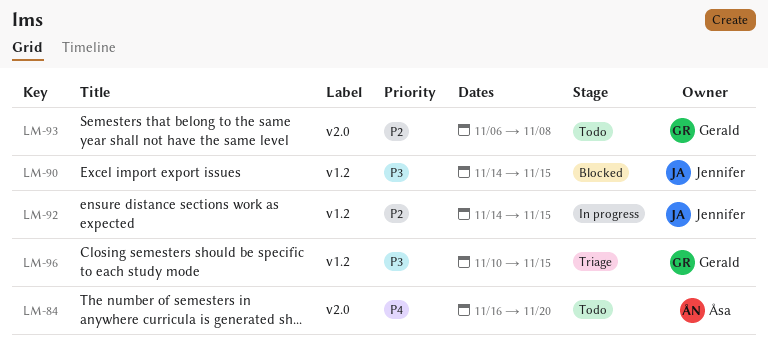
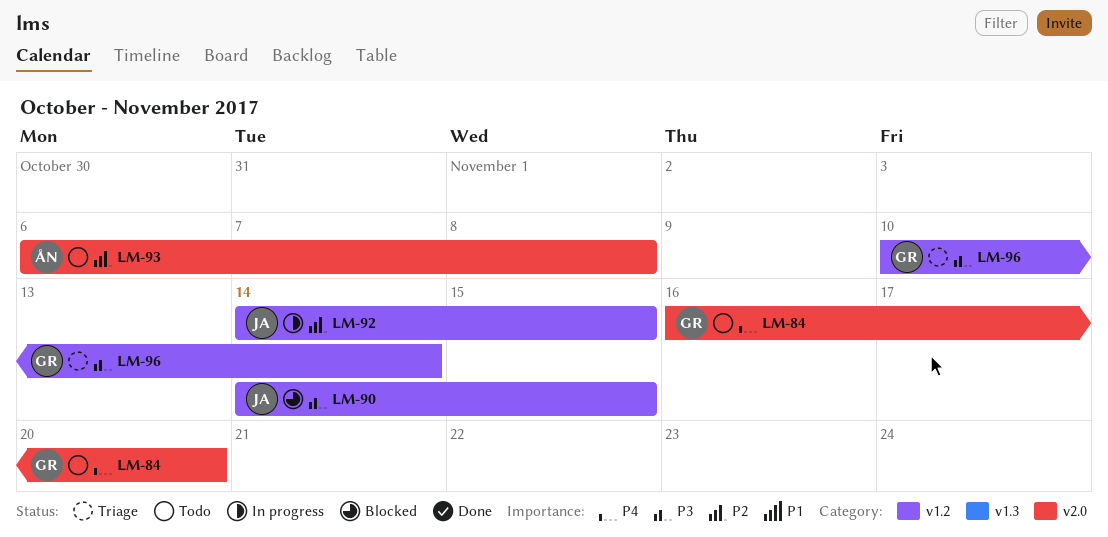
LM-84, owner: Åsa -> Gerald
LM-93, owner: Gerald -> Åsa
LM-96, due: Nov 15 -> Nov 14

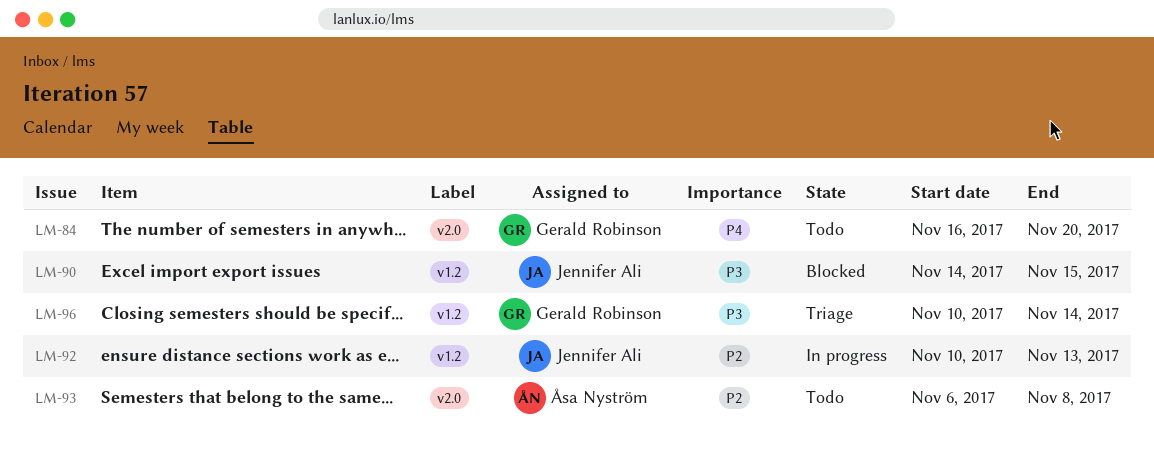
LM-92, start: Nov 14 -> Nov 10
LM-92, due: Nov 15 -> Nov 13

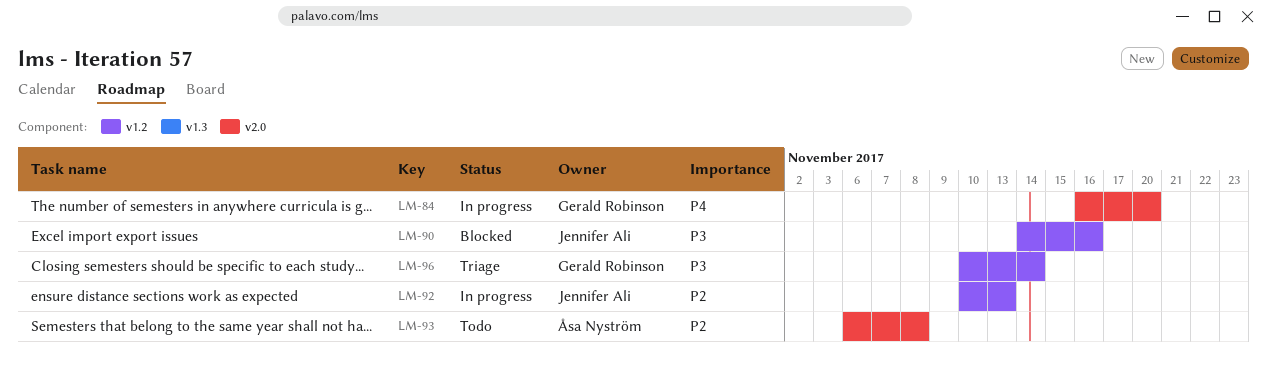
LM-84, status: Todo -> In progress
LM-90, due: Nov 15 -> Nov 16

